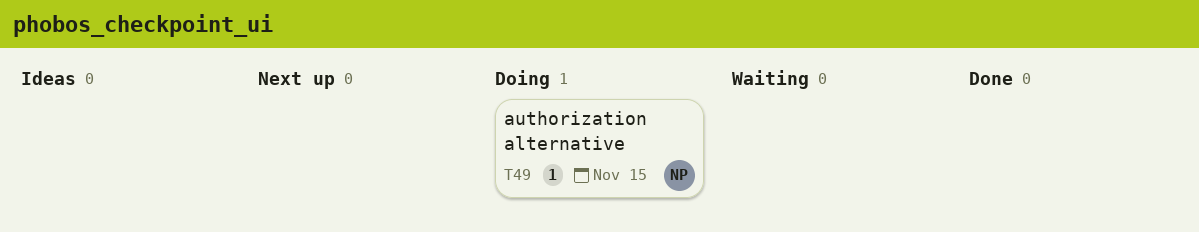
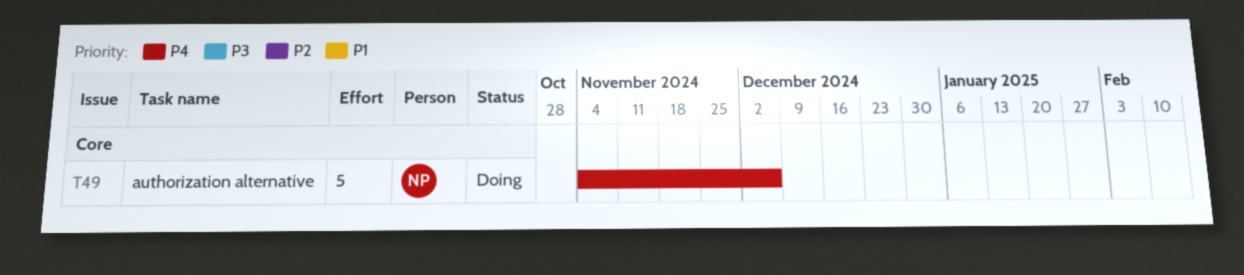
T49, estimate: 1 -> 5
T49, due: Nov 15 -> Dec 6

